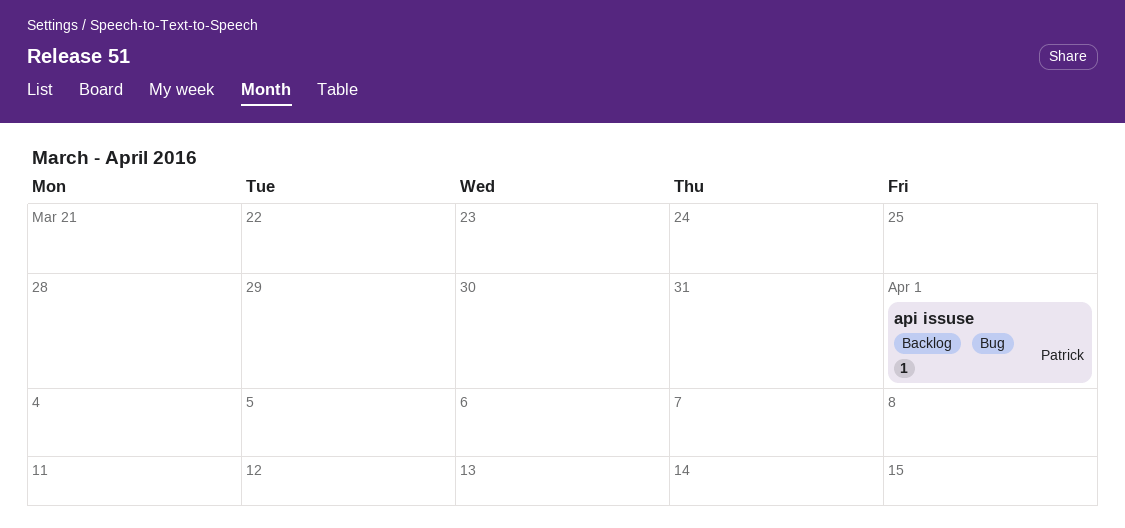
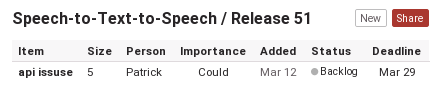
api issuse, estimate: 1 -> 5
api issuse, due: Apr 1 -> Mar 29

